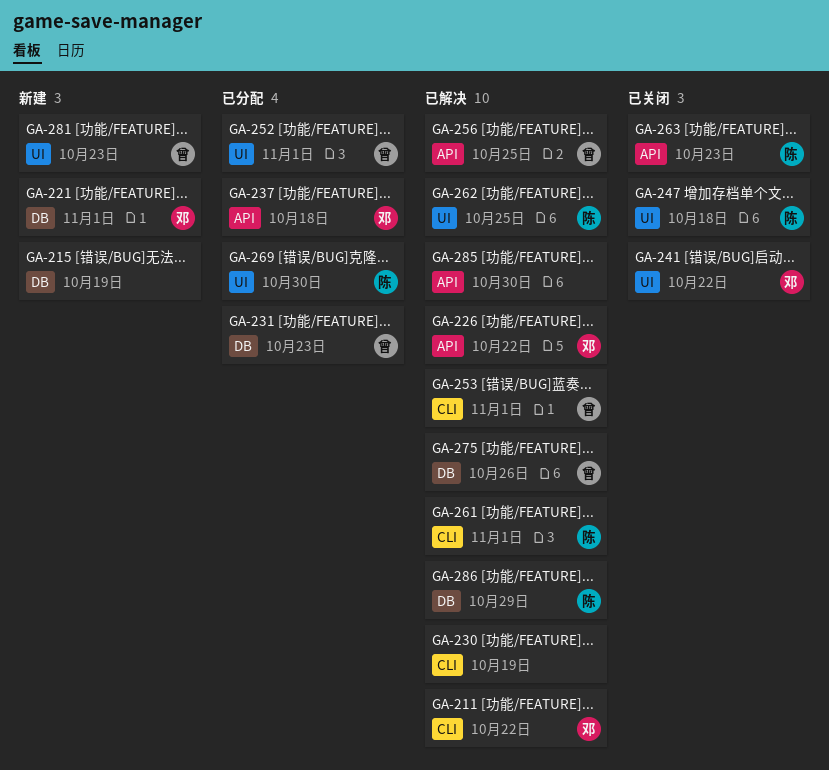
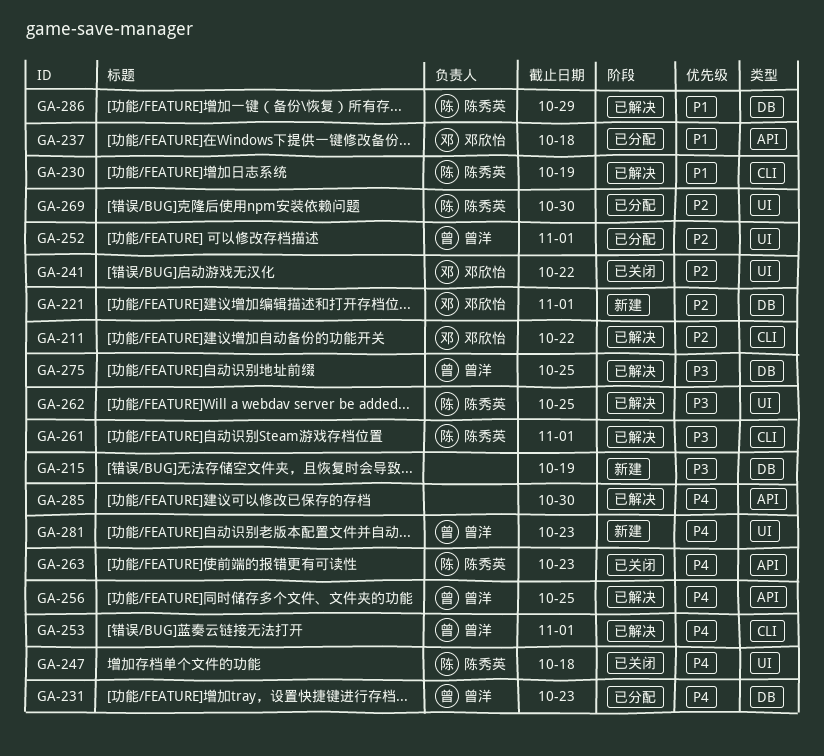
GA-226: present -> none
GA-230, owner: none -> 陈秀英
GA-275, due: Oct 26 -> Oct 25

